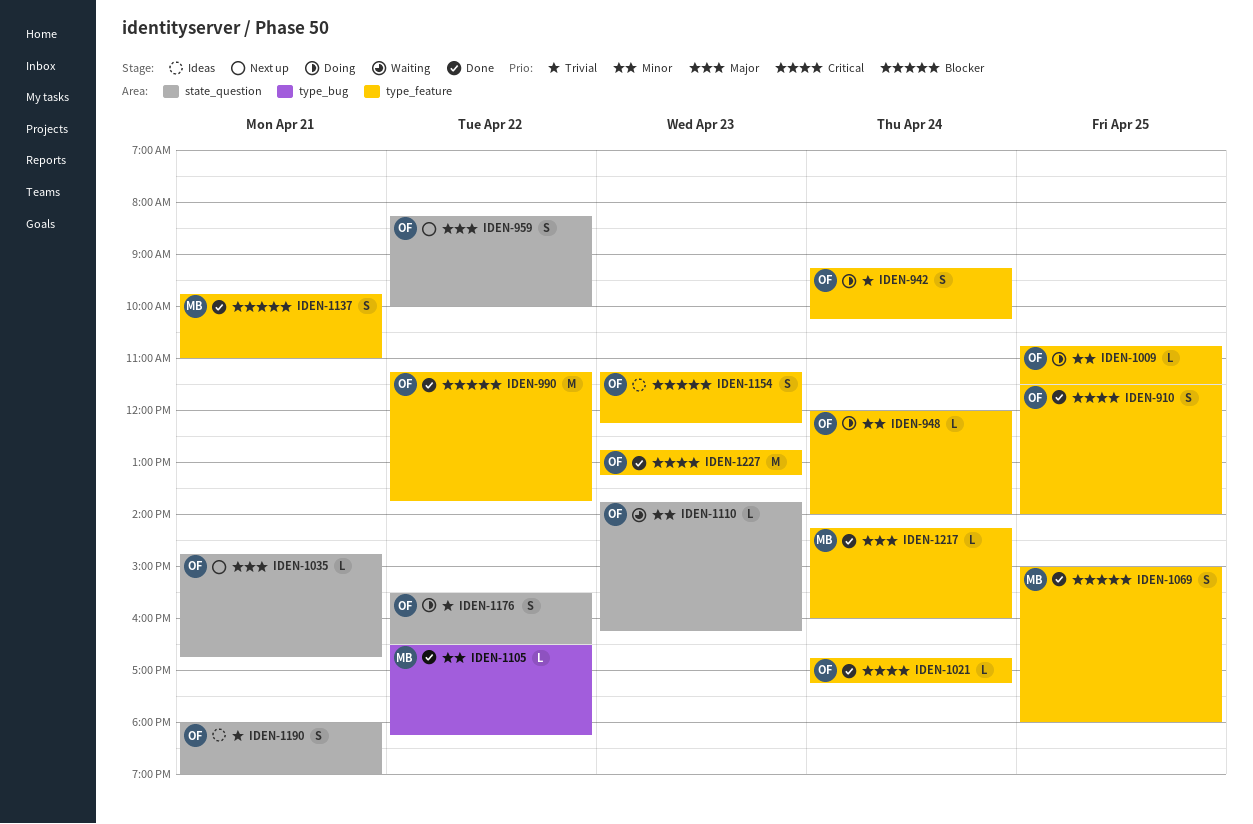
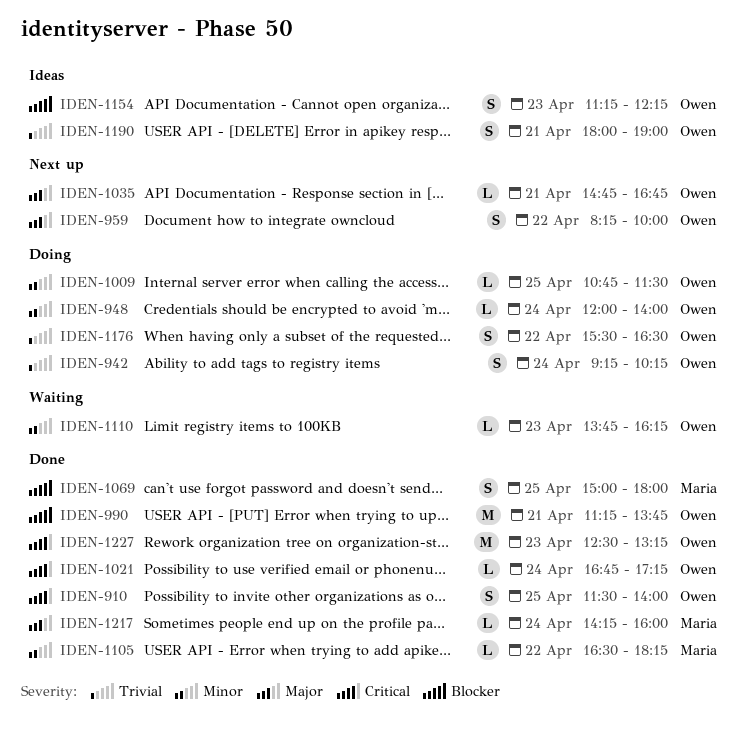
IDEN-990, day: Apr 22 -> Apr 21
IDEN-1137: present -> none
IDEN-1227, begins: 12:45 -> 12:30

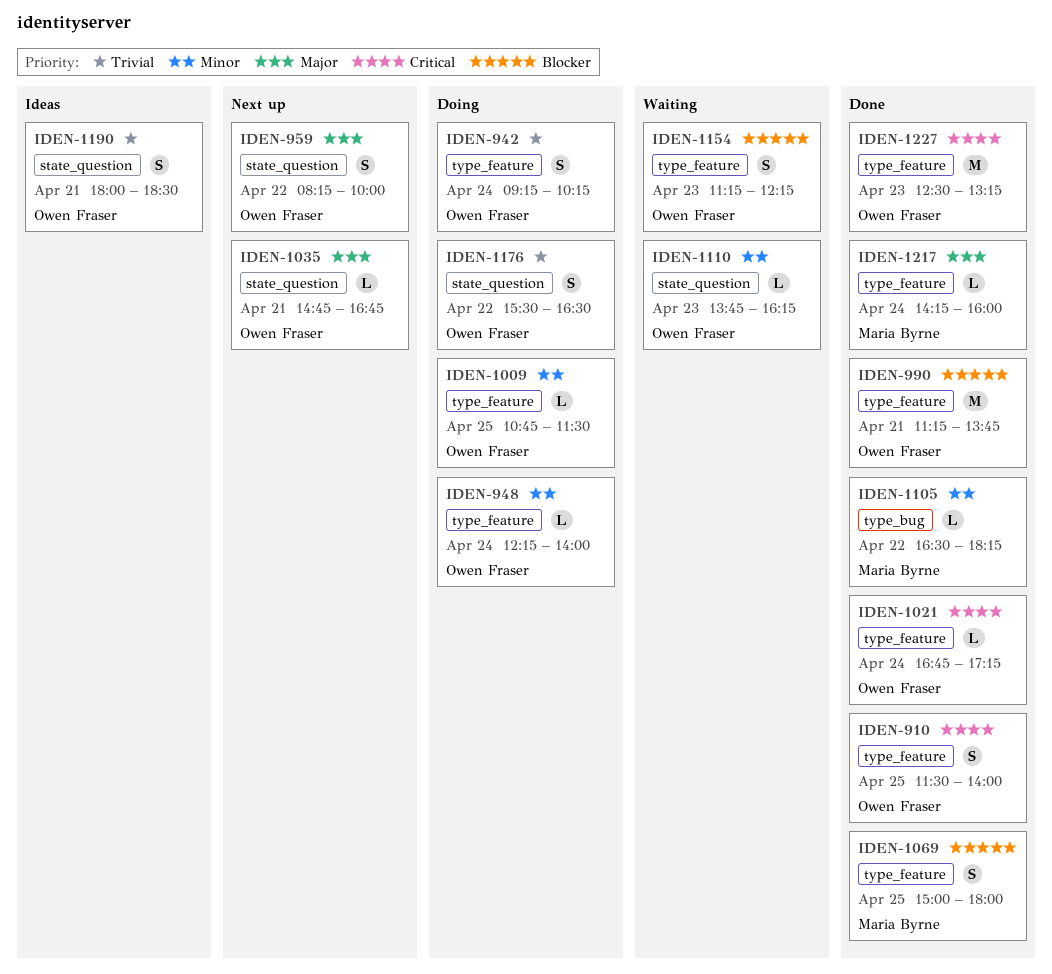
IDEN-948, begins: 12:00 -> 12:15
IDEN-1154, status: Ideas -> Waiting
IDEN-1190, ends: 19:00 -> 18:30

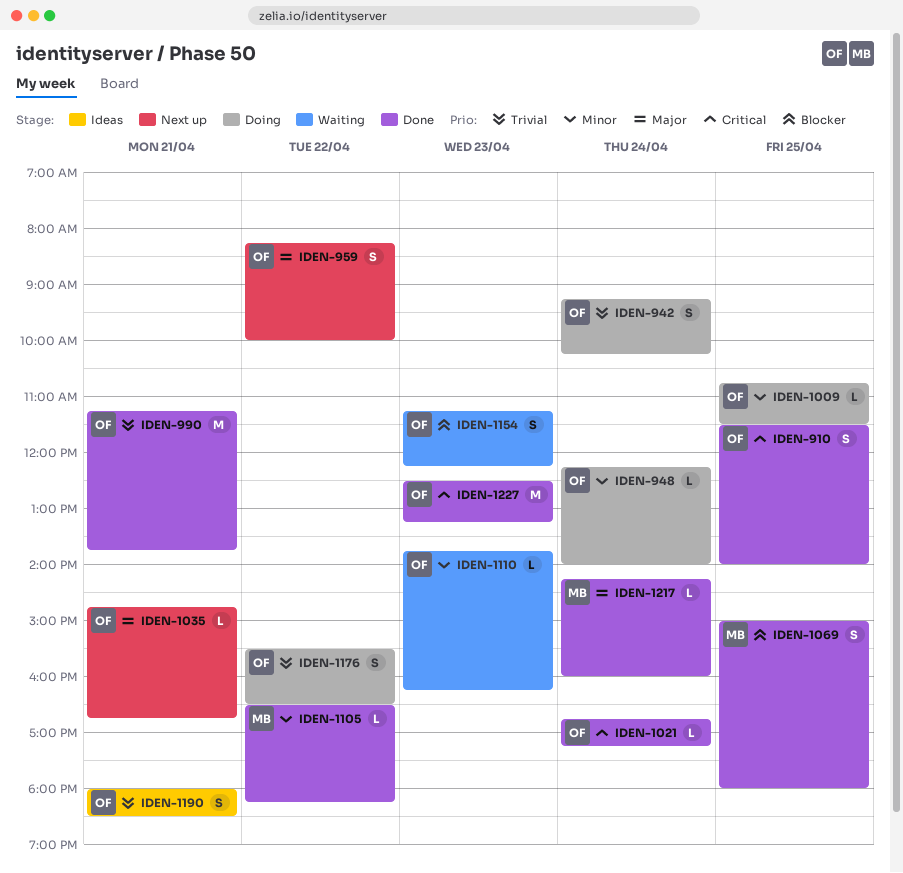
IDEN-990, priority: Blocker -> Trivial

